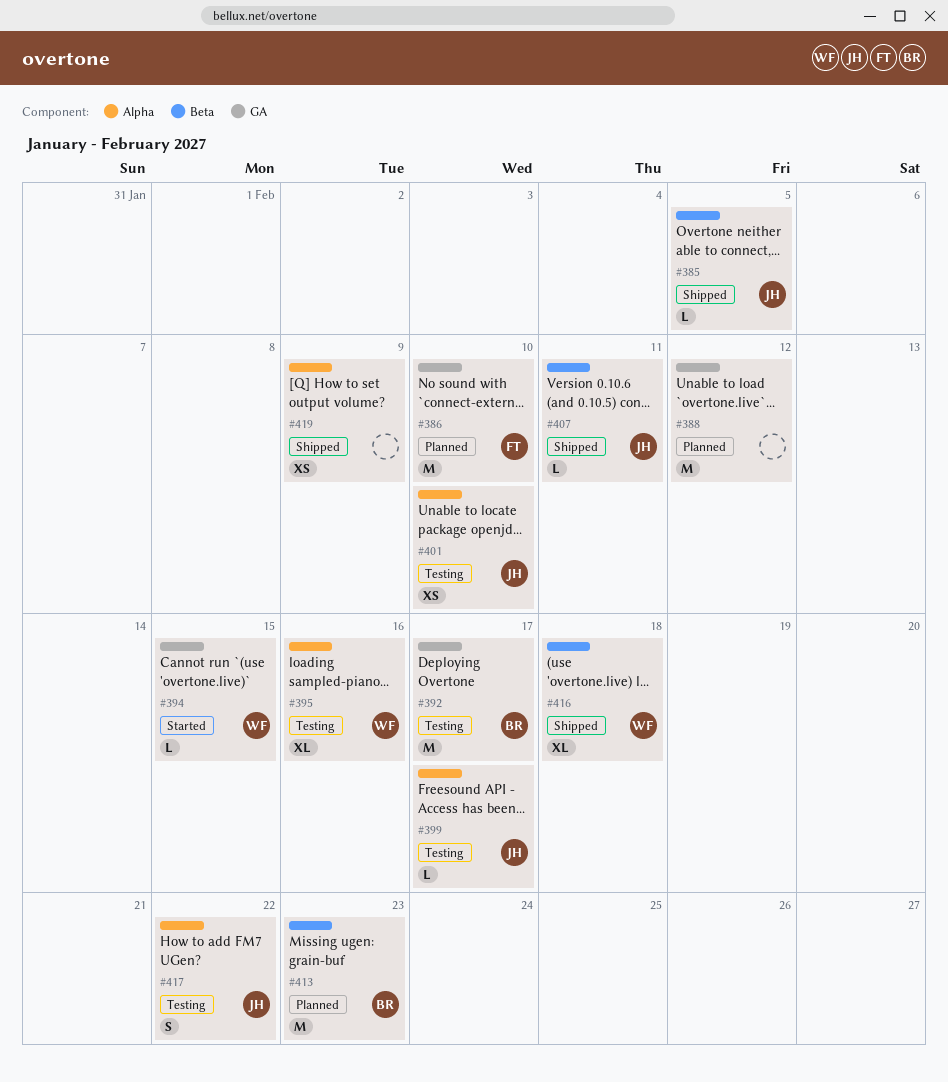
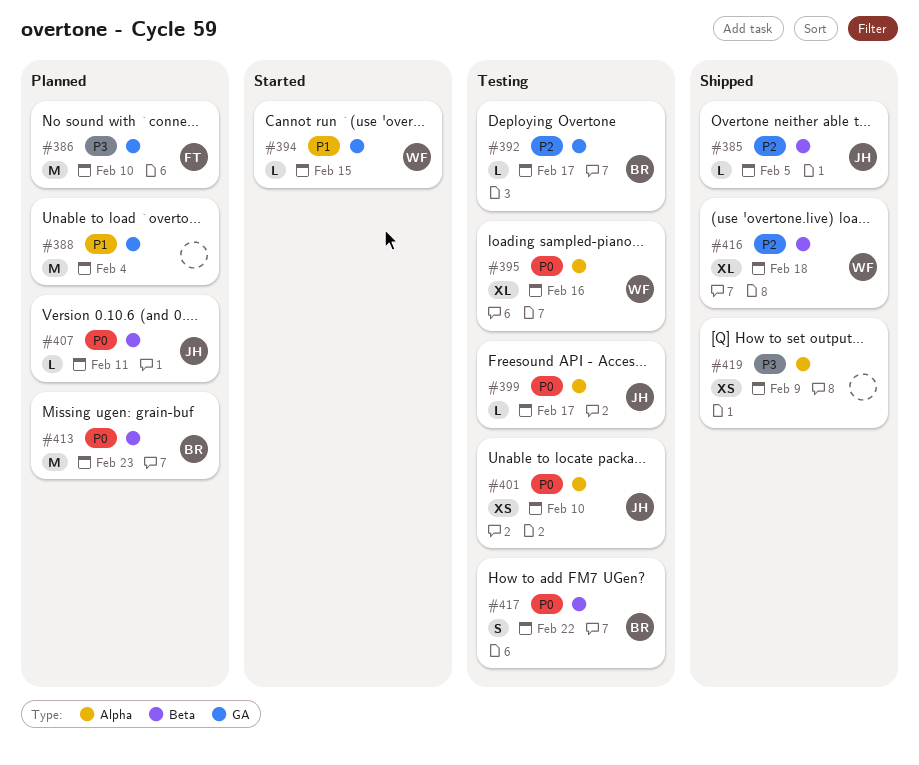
#388, due: Feb 12 -> Feb 4
#392, estimate: M -> L
#407, status: Shipped -> Planned
#417, owner: JH -> BR
#417, label: Alpha -> Beta

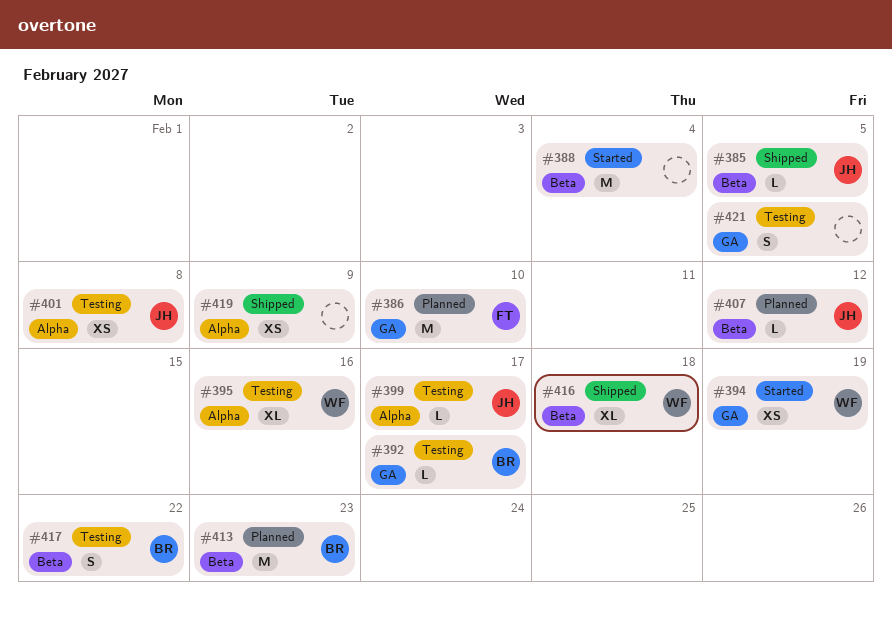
#388, status: Planned -> Started
#388, label: GA -> Beta
#394, estimate: L -> XS
#394, due: Feb 15 -> Feb 19
#401, due: Feb 10 -> Feb 8
#407, due: Feb 11 -> Feb 12
#421: none -> present

